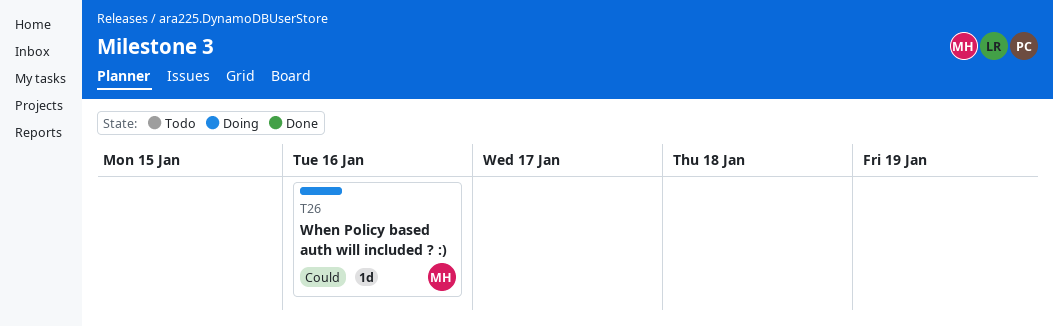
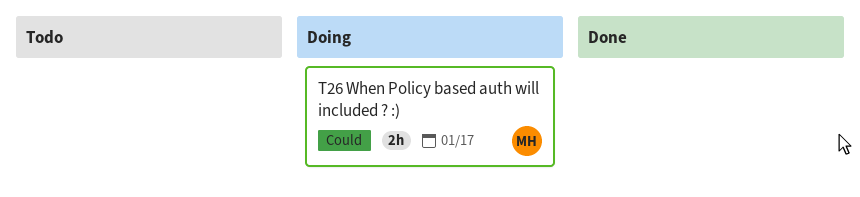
T26, estimate: 1d -> 2h
T26, due: Jan 16 -> Jan 17

